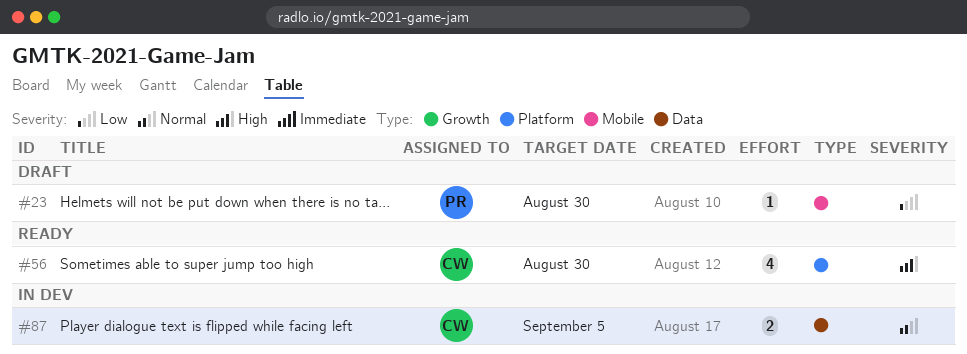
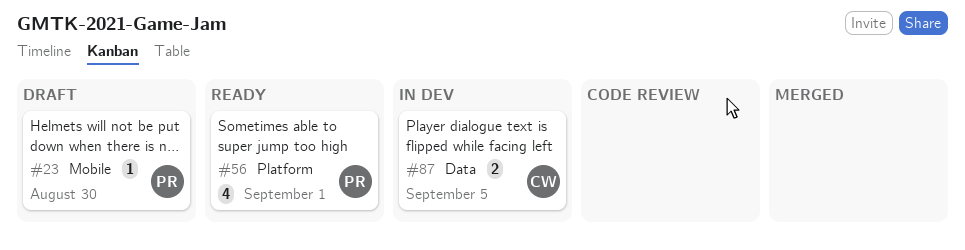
#56, owner: CW -> PR
#56, due: Aug 30 -> Sep 1

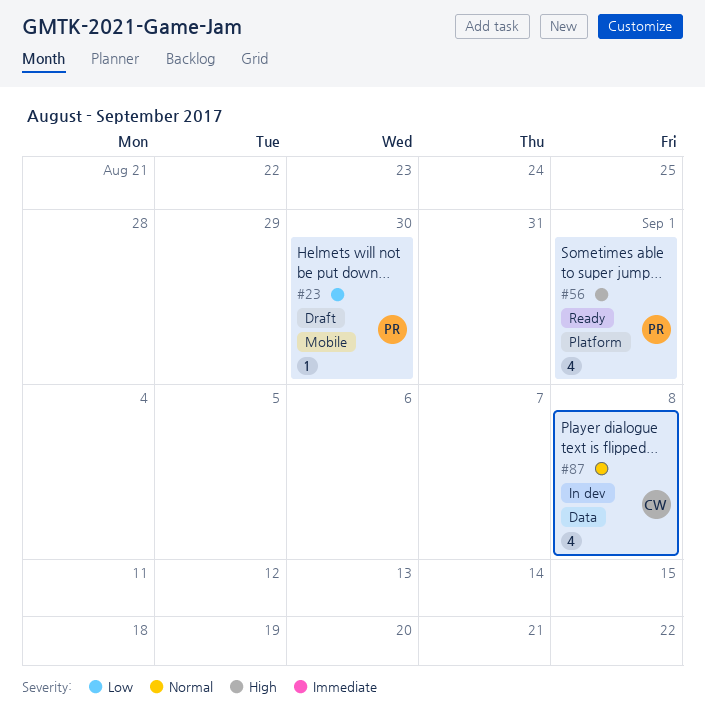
#87, estimate: 2 -> 4
#87, due: Sep 5 -> Sep 8

